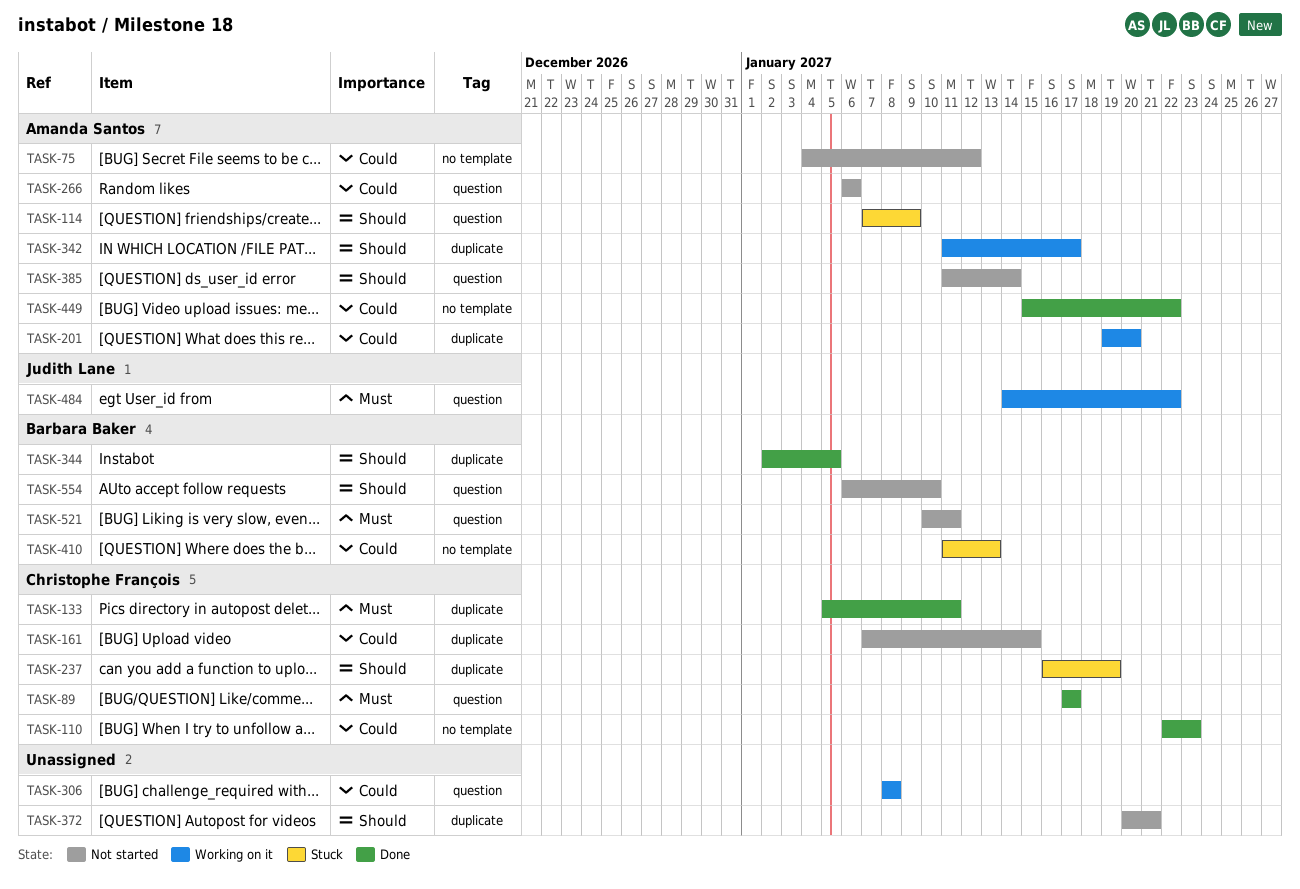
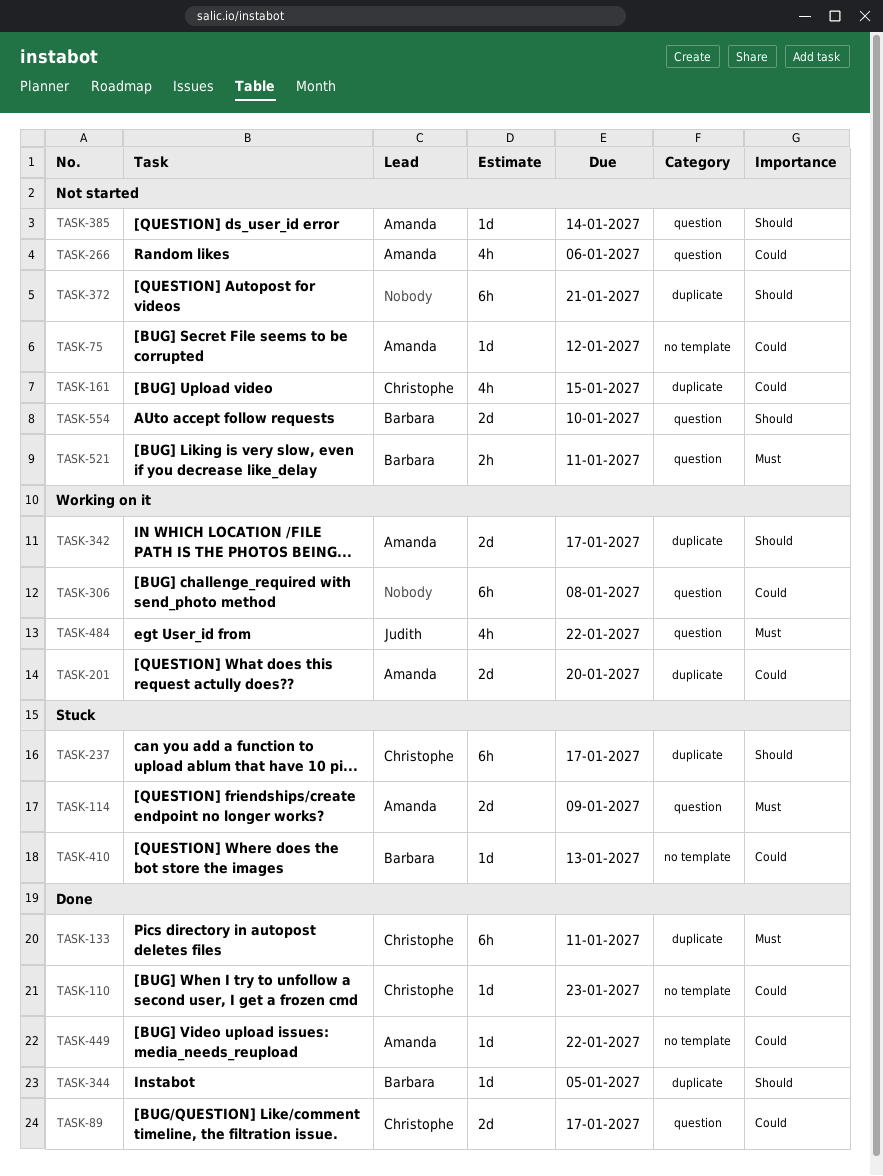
TASK-89, priority: Must -> Could
TASK-114, priority: Should -> Must
TASK-237, due: Jan 19 -> Jan 17

